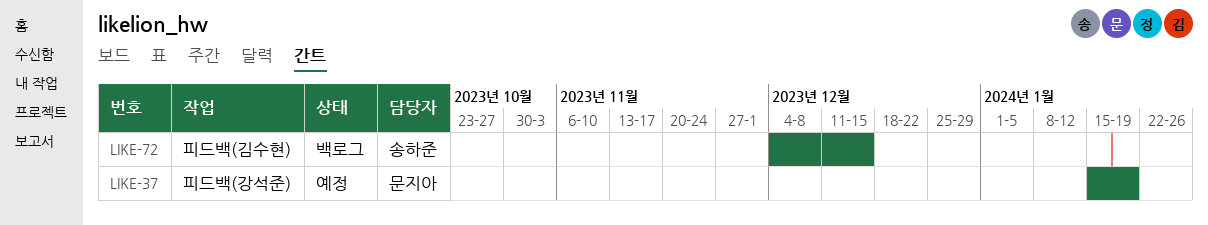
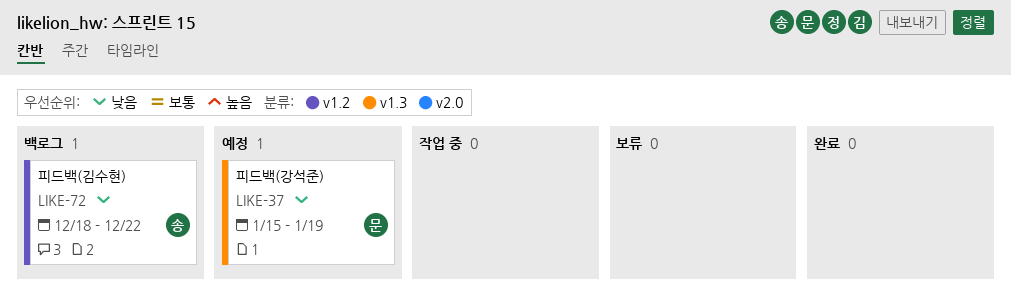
LIKE-72, start: Dec 4 -> Dec 18
LIKE-72, due: Dec 15 -> Dec 22

